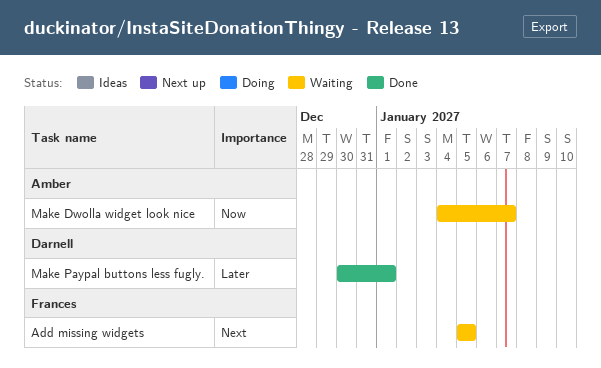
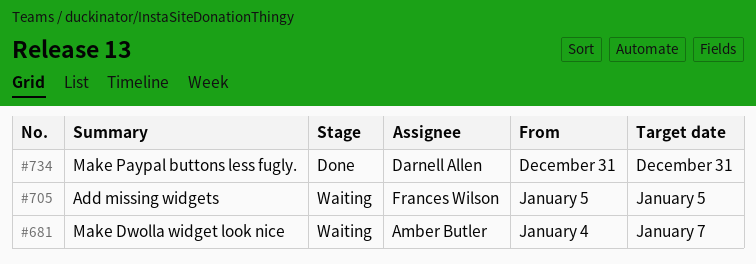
Make Paypal buttons less fugly., start: Dec 30 -> Dec 31
Make Paypal buttons less fugly., due: Jan 1 -> Dec 31

